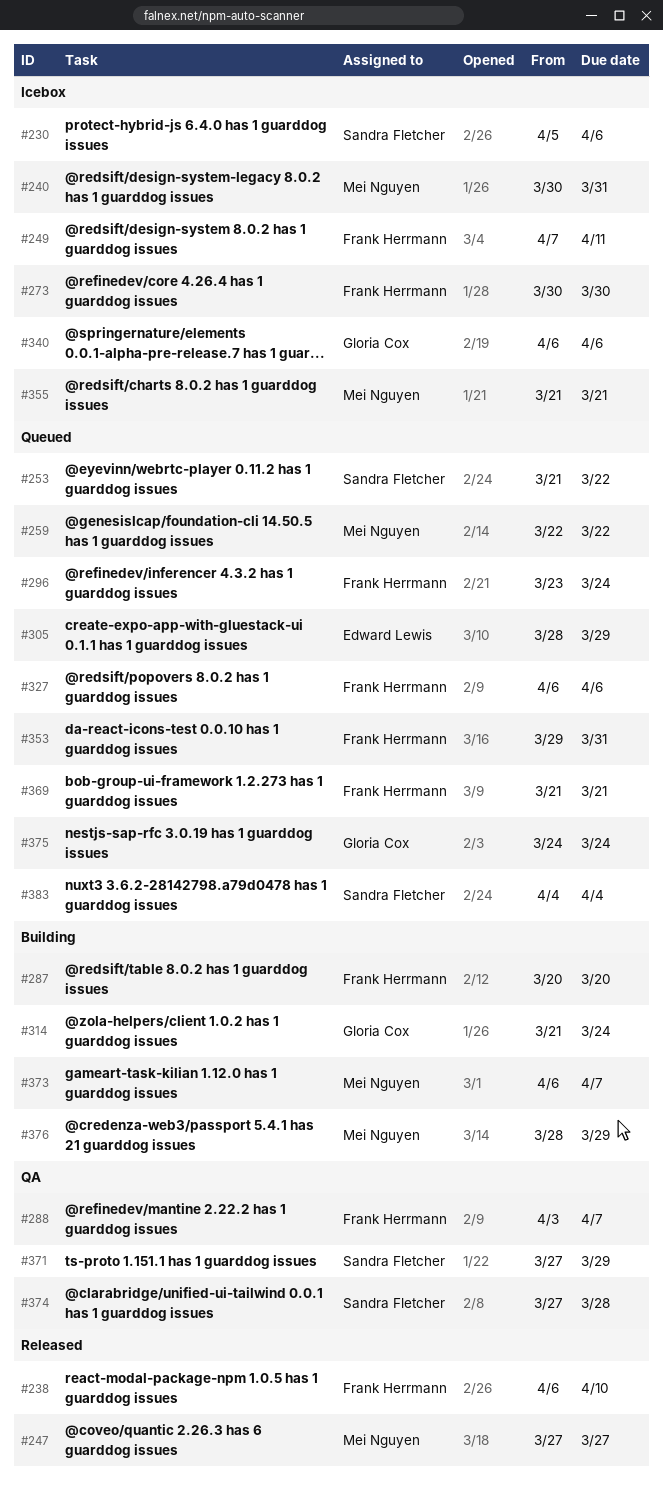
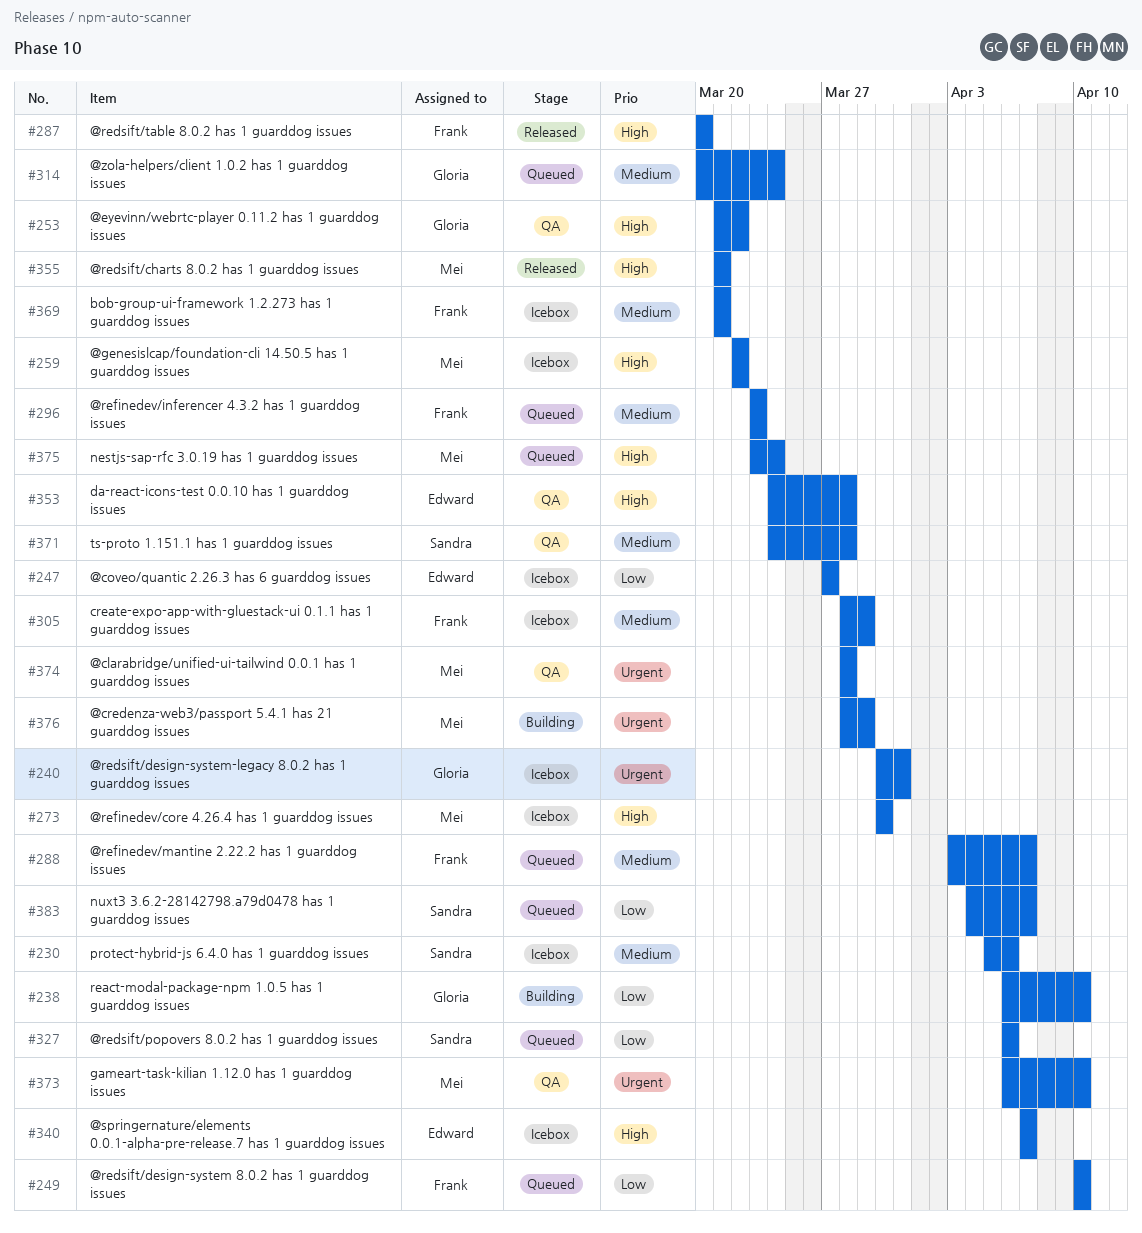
#238, status: Released -> Building
#238, owner: Frank Herrmann -> Gloria Cox
#240, owner: Mei Nguyen -> Gloria Cox
#247, status: Released -> Icebox
#247, owner: Mei Nguyen -> Edward Lewis
#249, status: Icebox -> Queued
#249, start: Apr 7 -> Apr 10
#249, due: Apr 11 -> Apr 10
#253, status: Queued -> QA
#253, owner: Sandra Fletcher -> Gloria Cox
#259, status: Queued -> Icebox
#273, owner: Frank Herrmann -> Mei Nguyen
#287, status: Building -> Released
#288, status: QA -> Queued
#296, due: Mar 24 -> Mar 23
#305, status: Queued -> Icebox
#305, owner: Edward Lewis -> Frank Herrmann
#314, status: Building -> Queued
#314, start: Mar 21 -> Mar 20
#327, owner: Frank Herrmann -> Sandra Fletcher
#340, owner: Gloria Cox -> Edward Lewis
#340, start: Apr 6 -> Apr 7
#340, due: Apr 6 -> Apr 7
#353, status: Queued -> QA
#353, owner: Frank Herrmann -> Edward Lewis
#353, start: Mar 29 -> Mar 24
#353, due: Mar 31 -> Mar 28
#355, status: Icebox -> Released
#369, status: Queued -> Icebox
#371, start: Mar 27 -> Mar 24
#371, due: Mar 29 -> Mar 28
#373, status: Building -> QA
#373, due: Apr 7 -> Apr 10
#374, owner: Sandra Fletcher -> Mei Nguyen
#374, start: Mar 27 -> Mar 28
#375, owner: Gloria Cox -> Mei Nguyen
#375, start: Mar 24 -> Mar 23
#383, due: Apr 4 -> Apr 7

